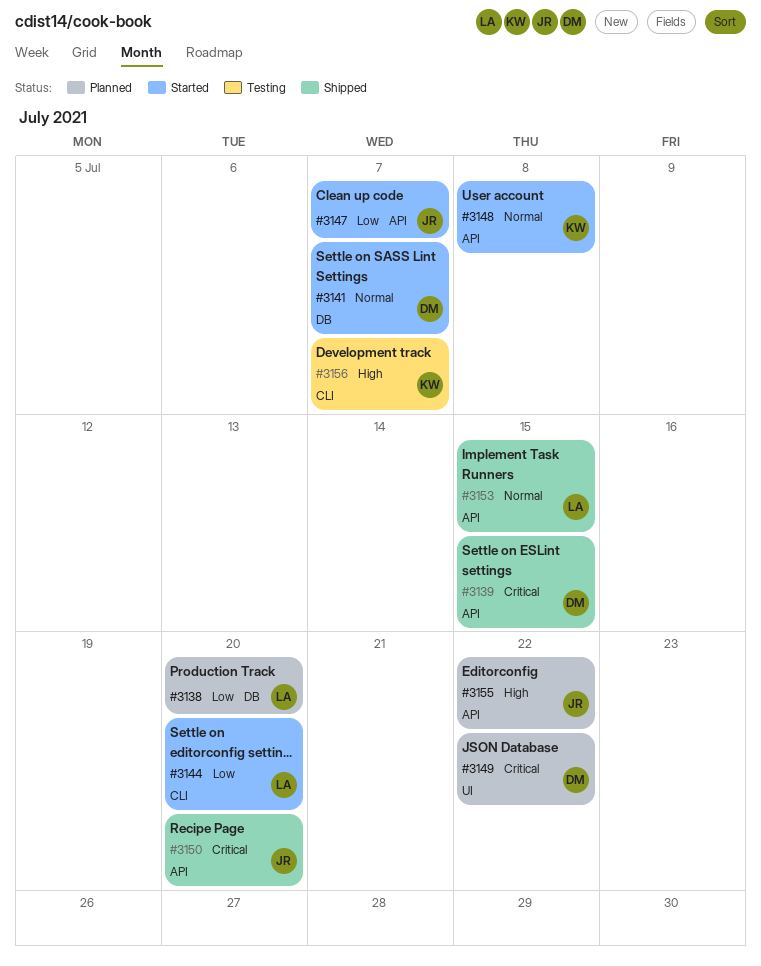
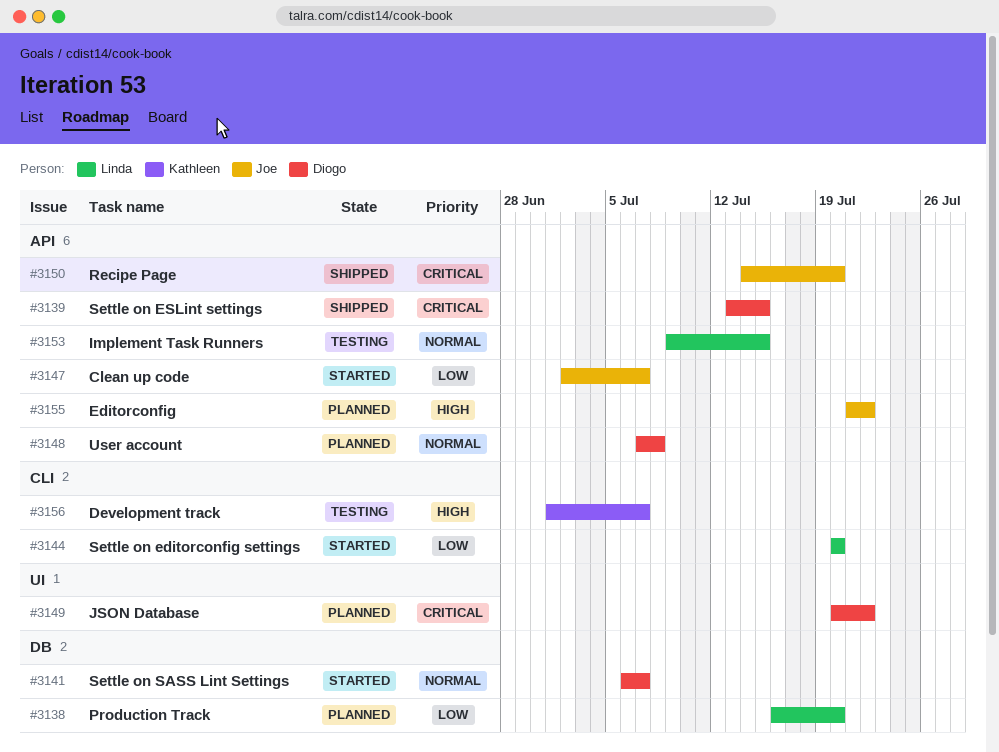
#3148, status: Started -> Planned
#3148, owner: Kathleen -> Diogo
#3153, status: Shipped -> Testing

